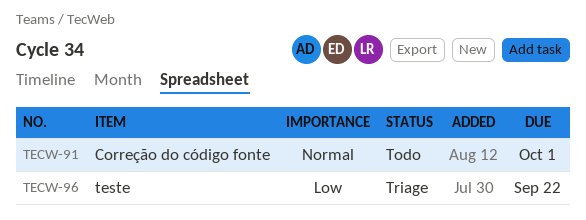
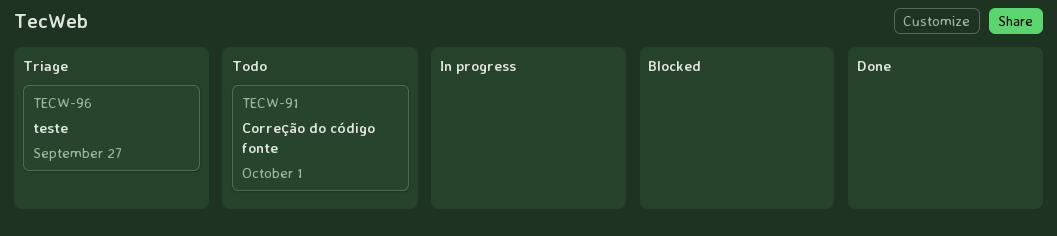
TECW-96, due: Sep 22 -> Sep 27

